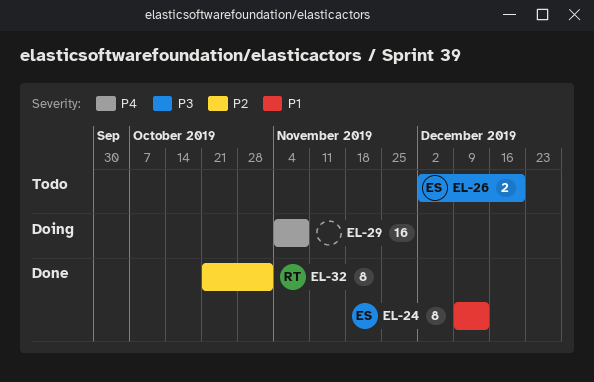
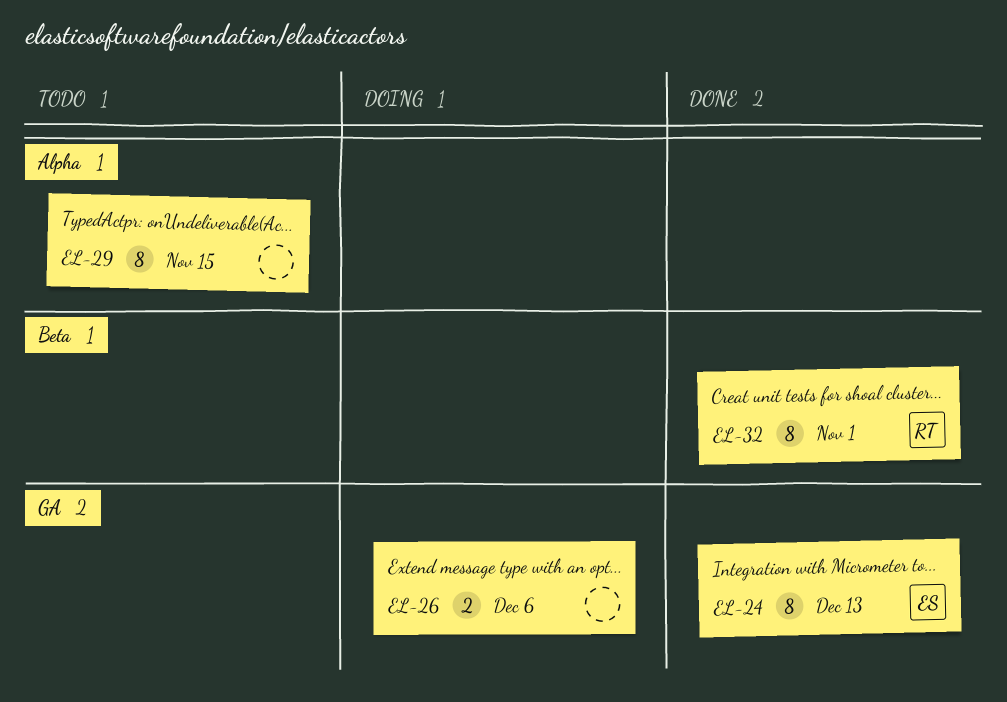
EL-26, status: Todo -> Doing
EL-26, owner: ES -> none
EL-26, due: Dec 20 -> Dec 6
EL-29, status: Doing -> Todo
EL-29, estimate: 16 -> 8
EL-29, due: Nov 8 -> Nov 15

